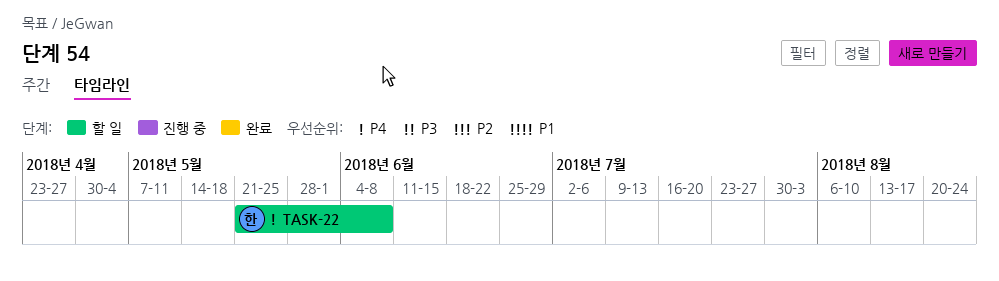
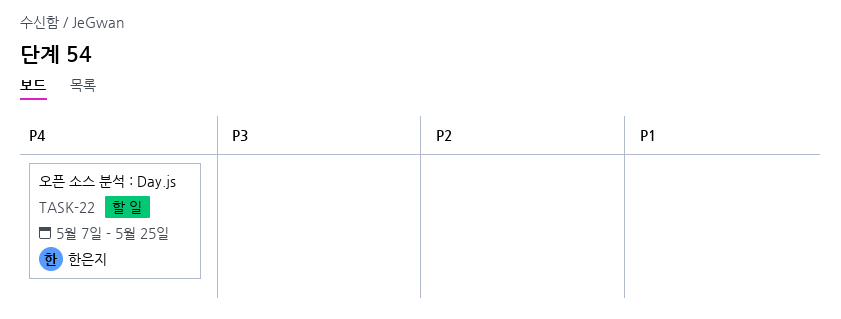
TASK-22, start: May 21 -> May 7
TASK-22, due: Jun 8 -> May 25

